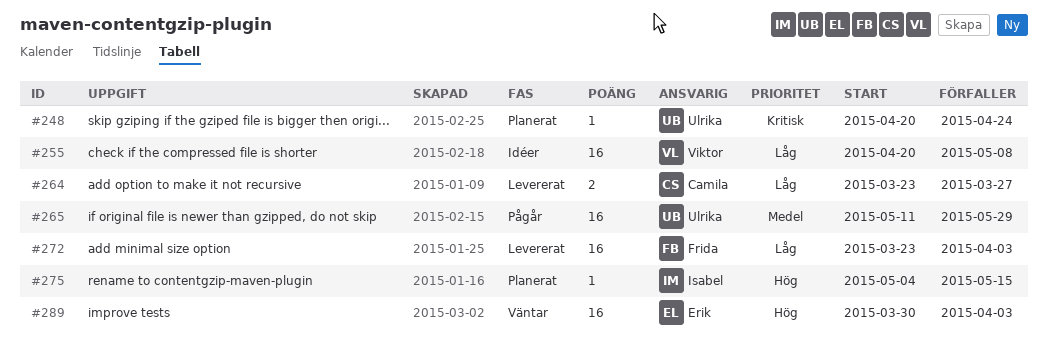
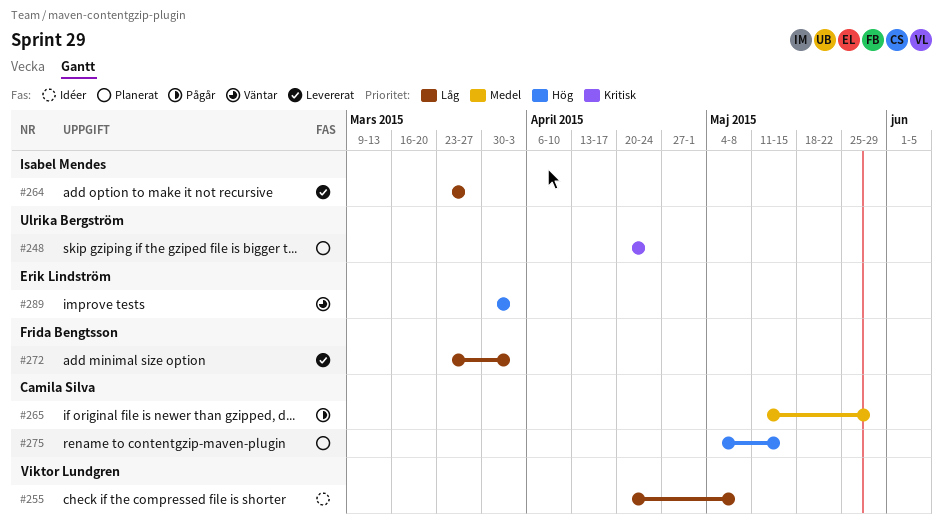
#264, owner: Camila Silva -> Isabel Mendes
#265, owner: Ulrika Bergström -> Camila Silva
#275, owner: Isabel Mendes -> Camila Silva

